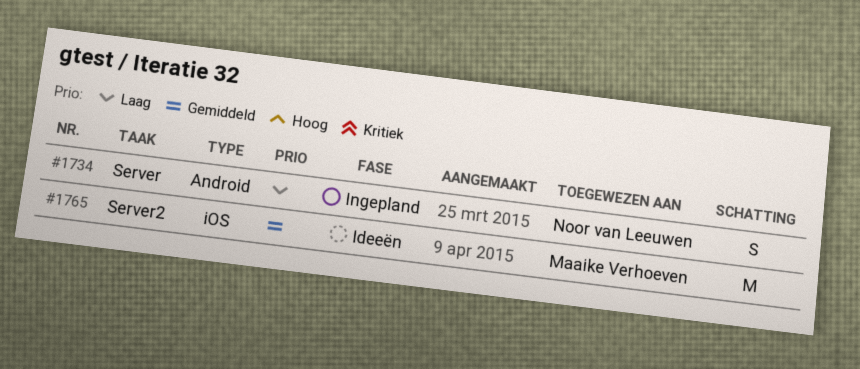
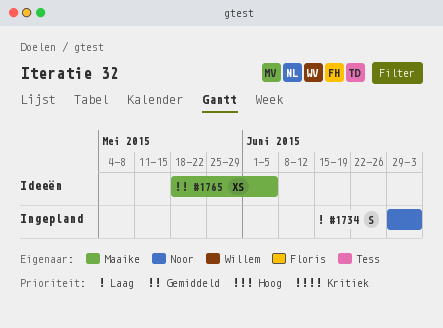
#1765, estimate: M -> XS

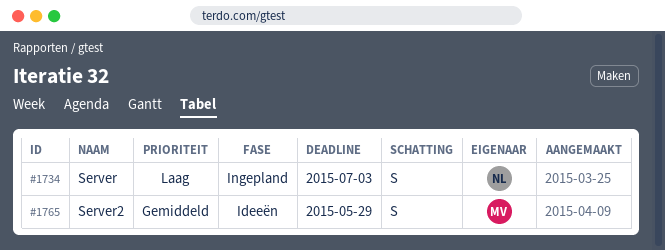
#1765, estimate: XS -> S
#1765, due: Jun 5 -> May 29

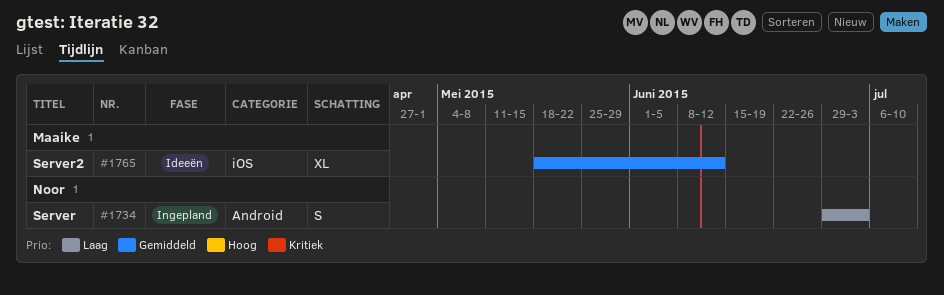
#1765, estimate: S -> XL
#1765, due: May 29 -> Jun 12

